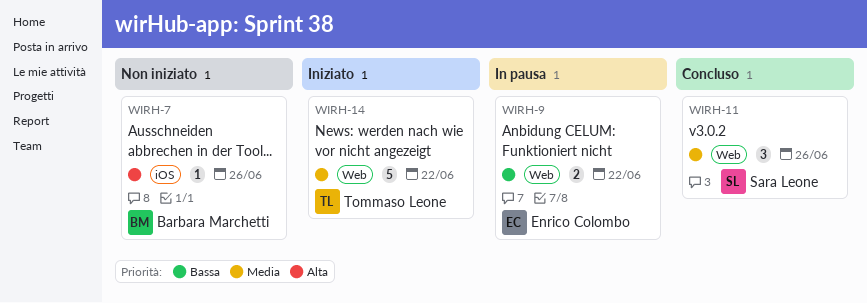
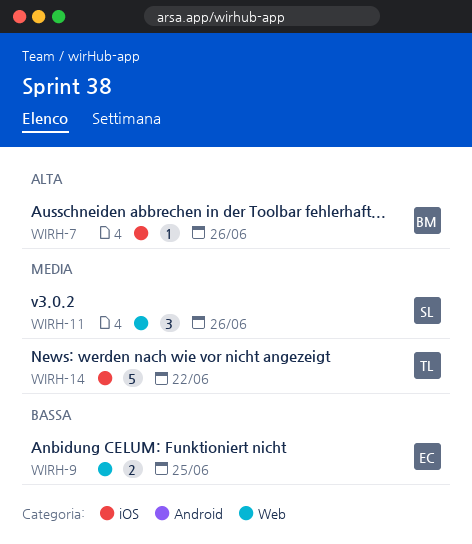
WIRH-9, due: Jun 22 -> Jun 25
WIRH-14, label: Web -> iOS

